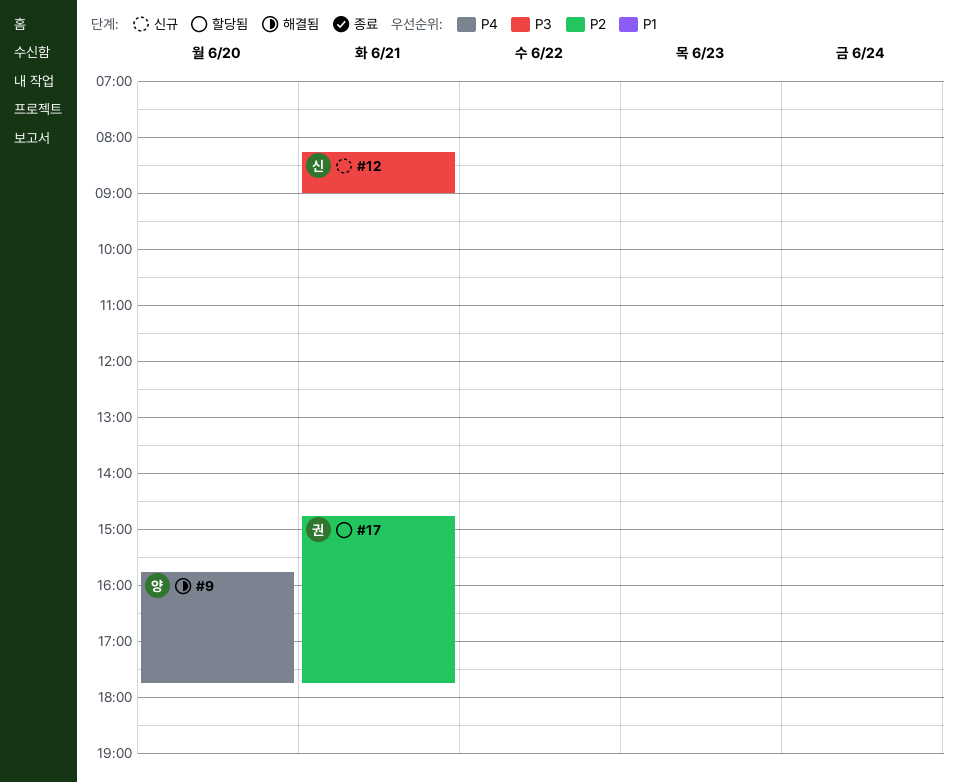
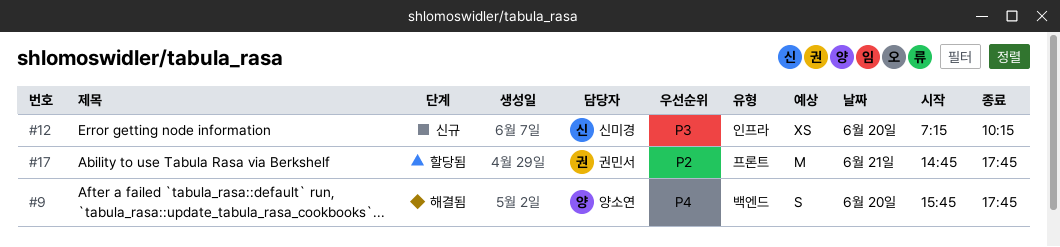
#12, day: Jun 21 -> Jun 20
#12, begins: 08:15 -> 07:15
#12, ends: 09:00 -> 10:15

